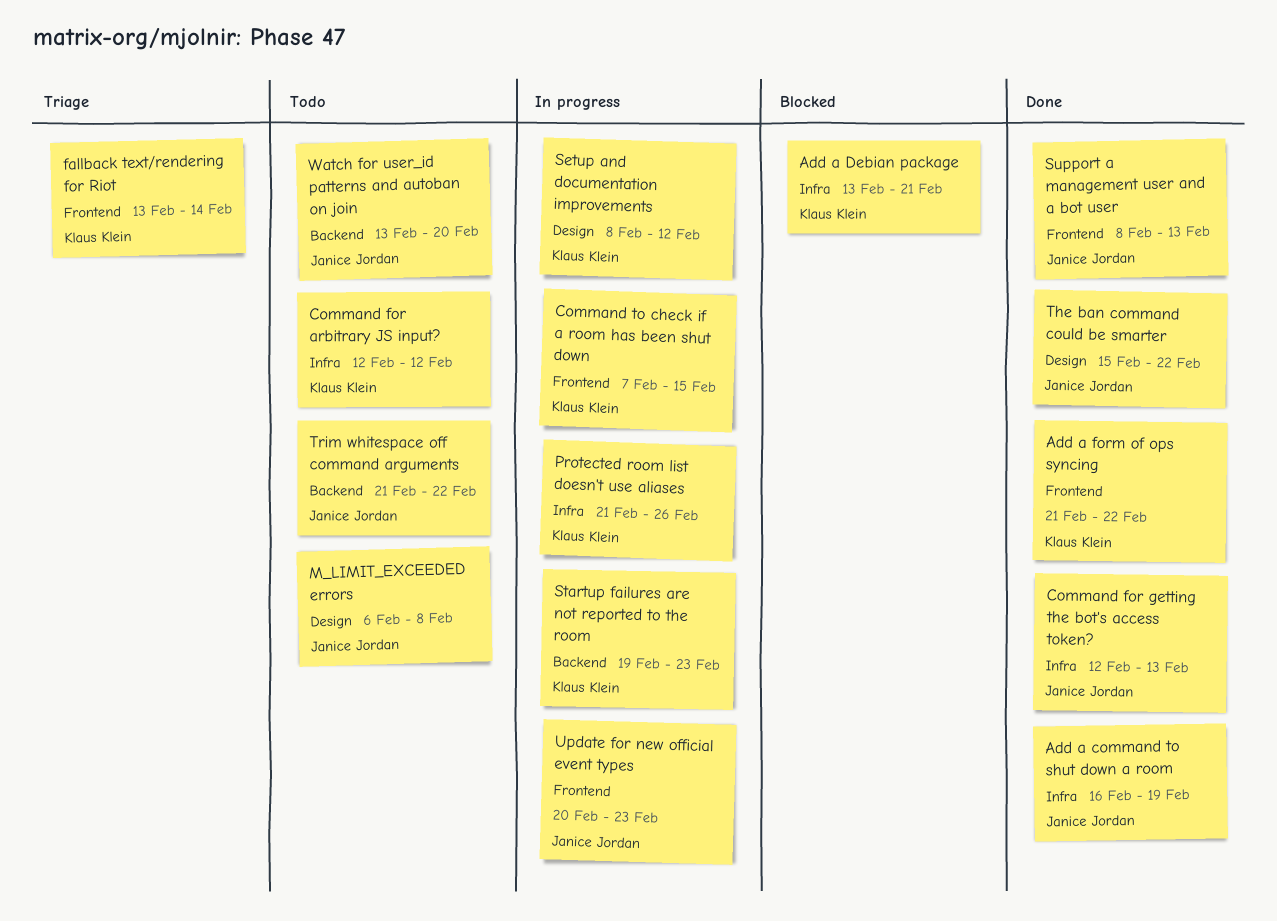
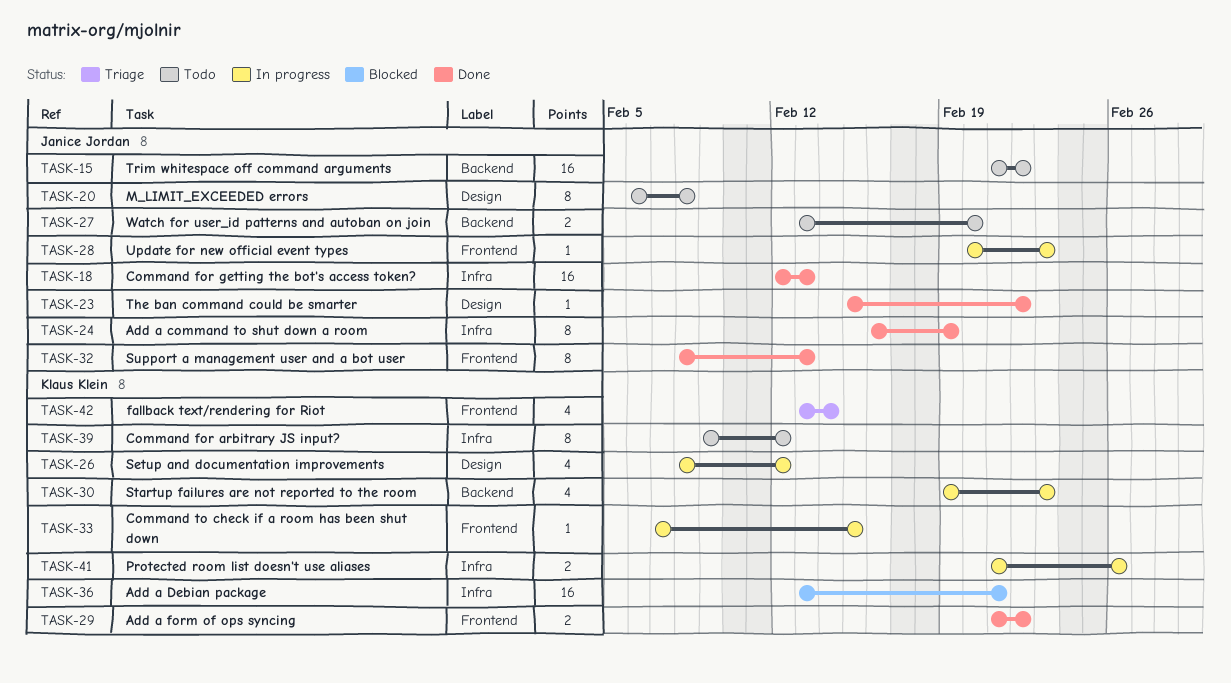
Command for arbitrary JS input?, start: Feb 12 -> Feb 9

